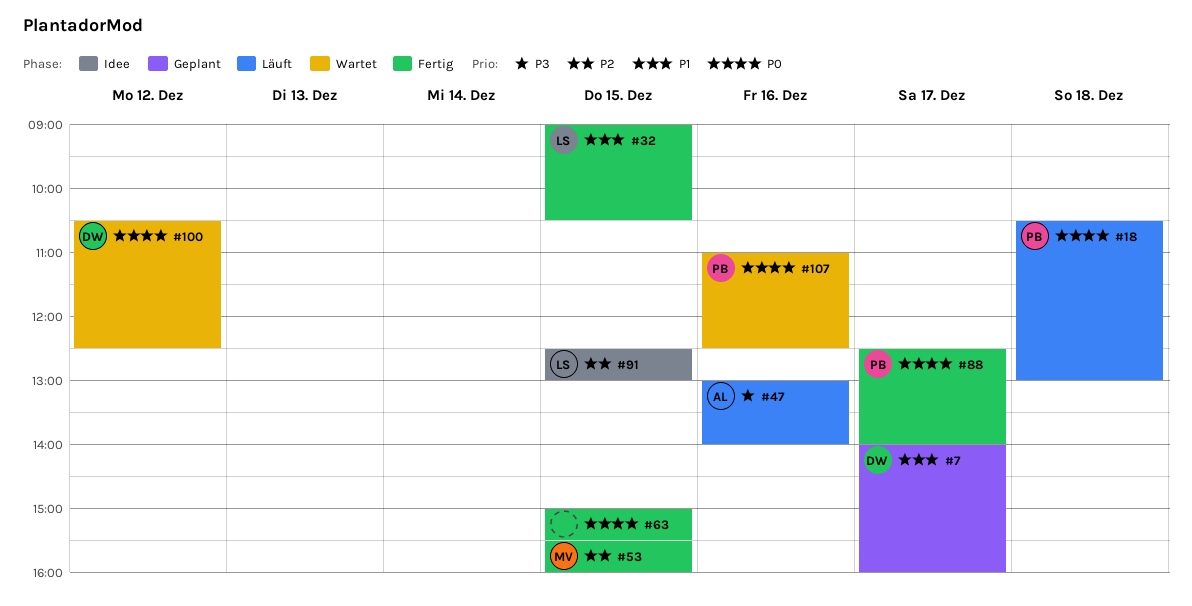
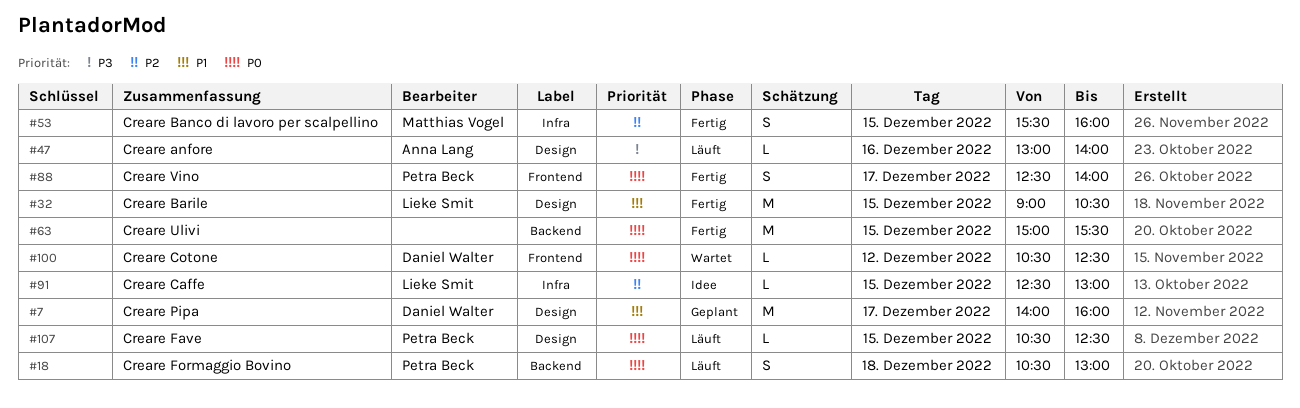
#107, status: Wartet -> Läuft
#107, day: Dec 16 -> Dec 15
#107, begins: 11:00 -> 10:30

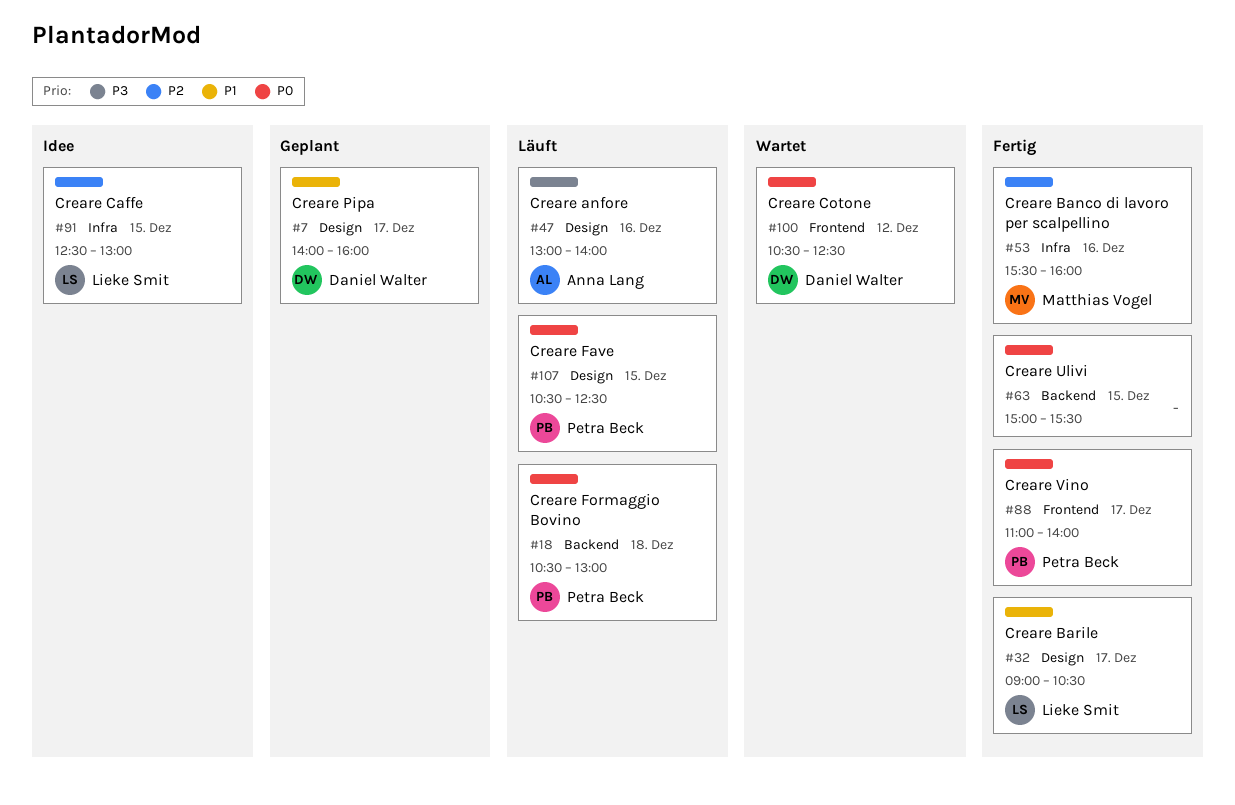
#32, day: Dec 15 -> Dec 17
#53, day: Dec 15 -> Dec 16
#88, begins: 12:30 -> 11:00

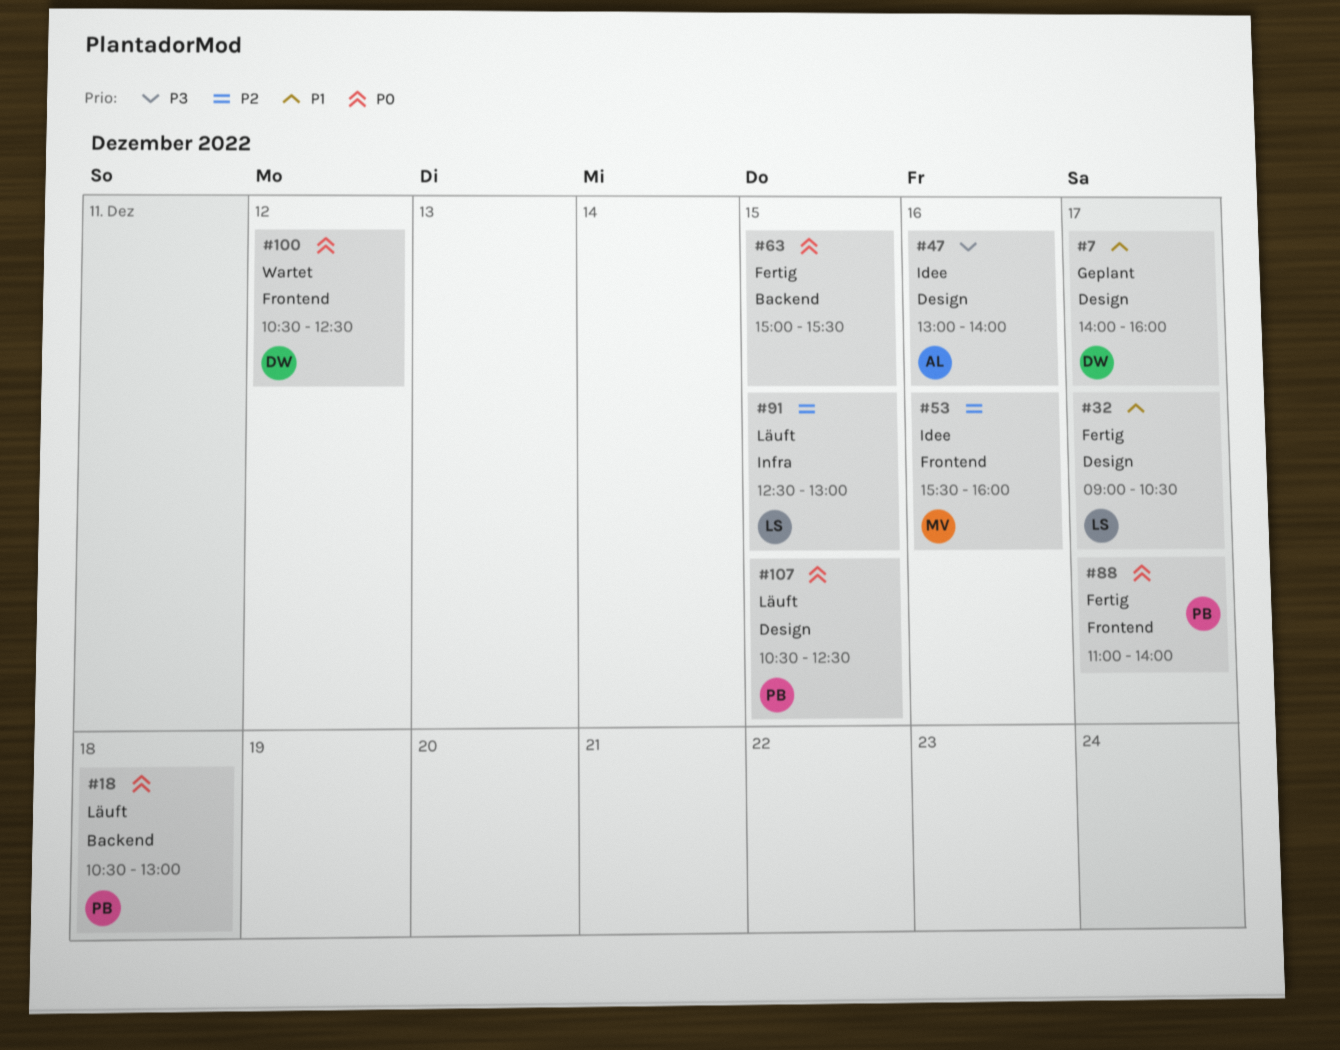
#47, status: Läuft -> Idee
#53, status: Fertig -> Idee
#53, label: Infra -> Frontend
#91, status: Idee -> Läuft

